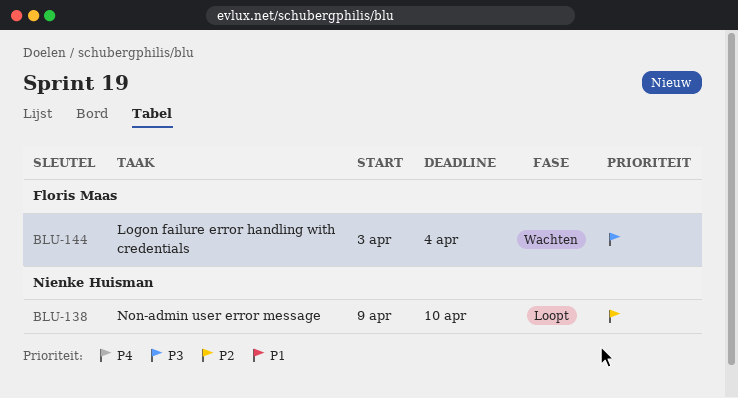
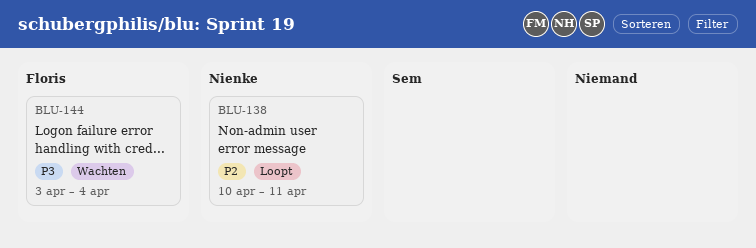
BLU-138, start: Apr 9 -> Apr 10
BLU-138, due: Apr 10 -> Apr 11

